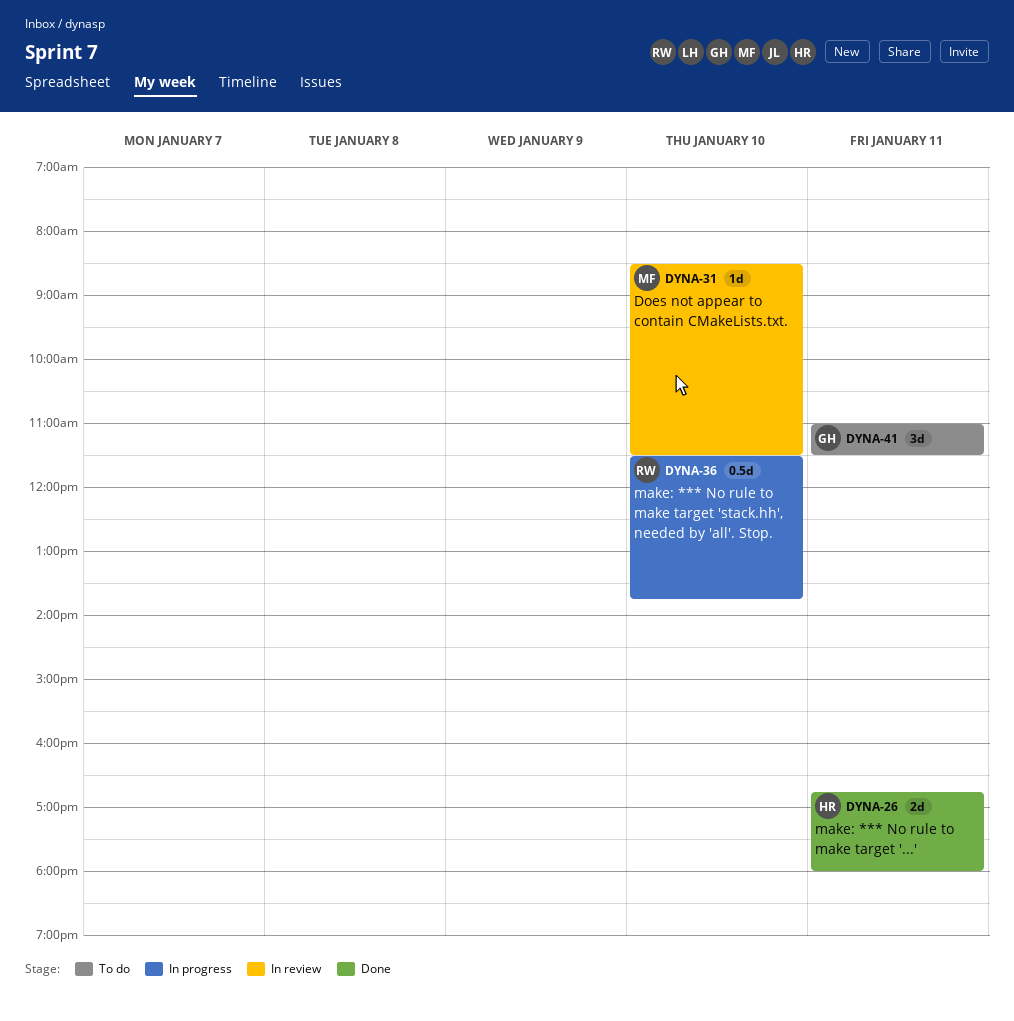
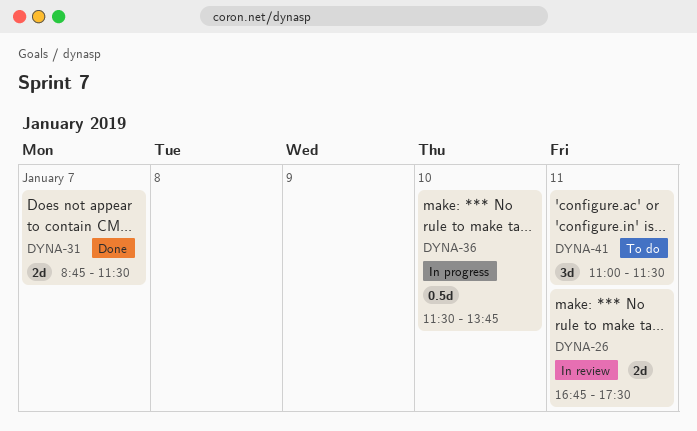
DYNA-26, status: Done -> In review
DYNA-26, ends: 18:00 -> 17:30
DYNA-31, status: In review -> Done
DYNA-31, estimate: 1d -> 2d
DYNA-31, day: Jan 10 -> Jan 7
DYNA-31, begins: 08:30 -> 08:45

